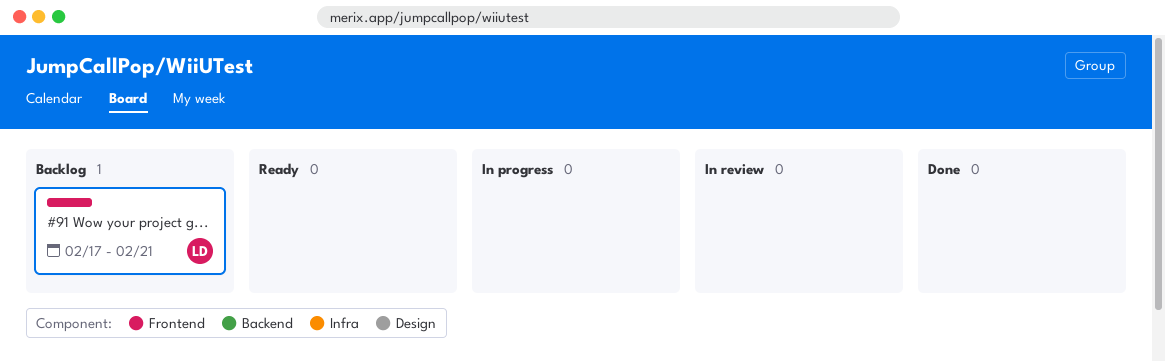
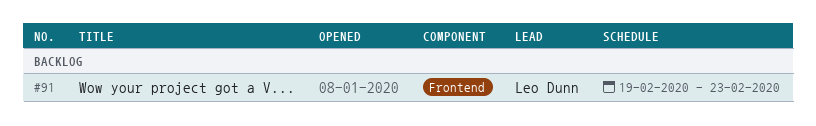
#91, start: Feb 17 -> Feb 19
#91, due: Feb 21 -> Feb 23

